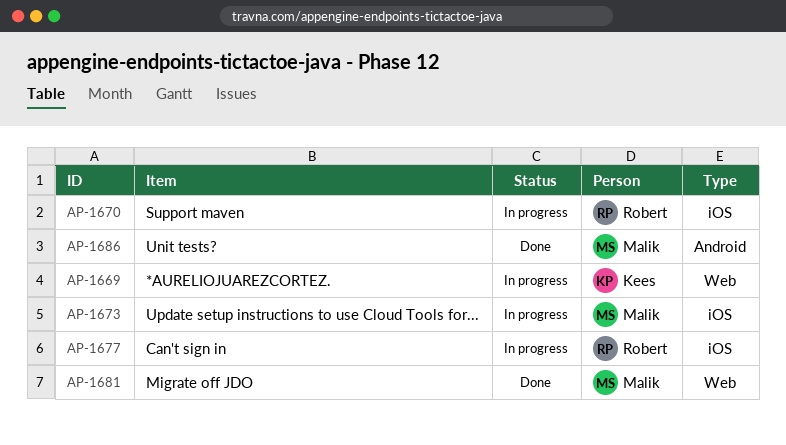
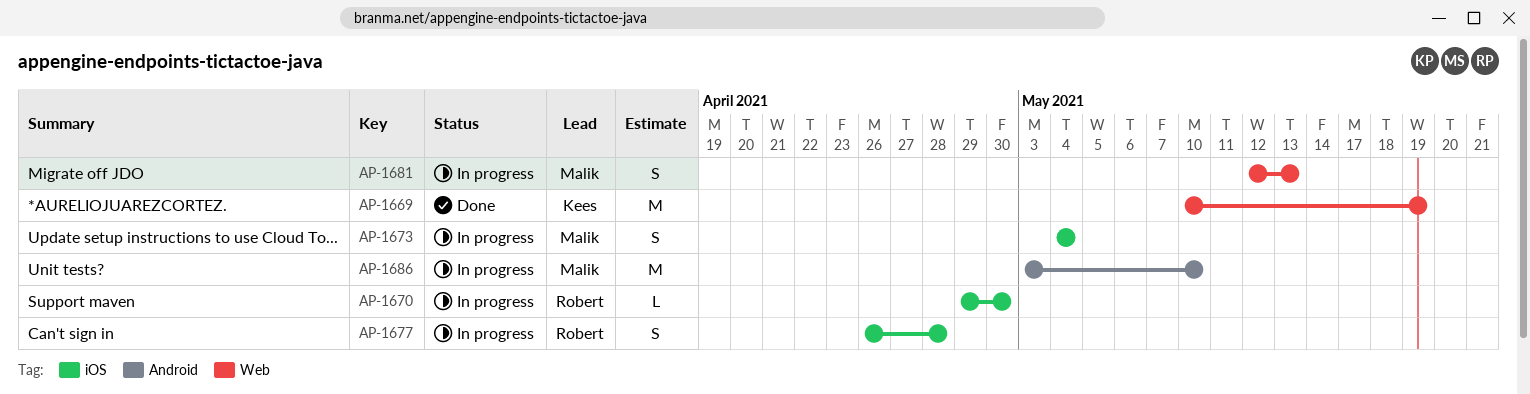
AP-1669, status: In progress -> Done
AP-1681, status: Done -> In progress
AP-1686, status: Done -> In progress

